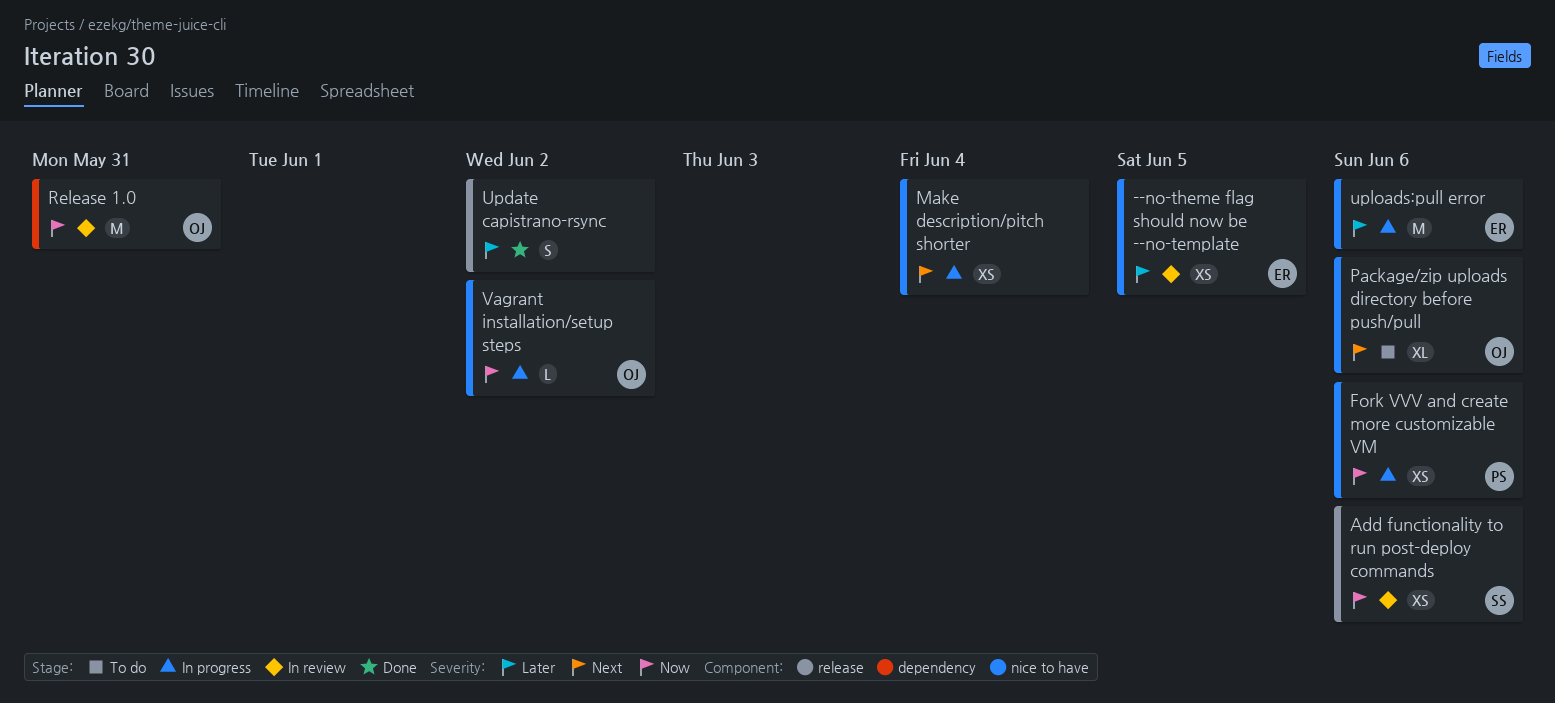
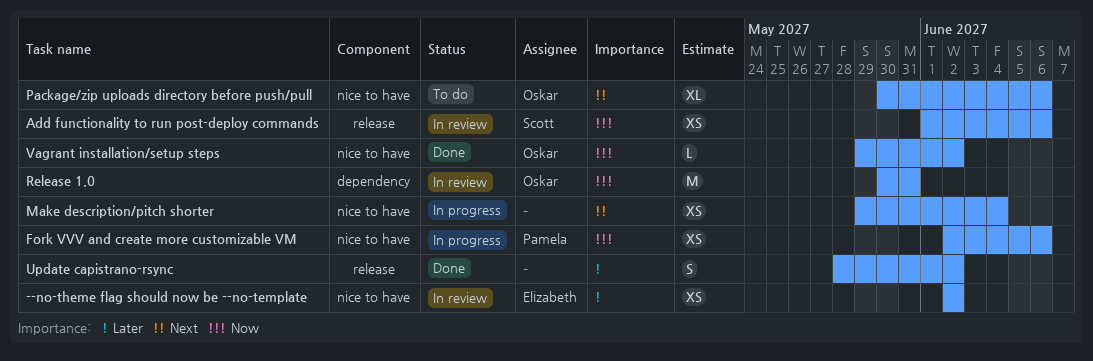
--no-theme flag should now be --no-template, due: Jun 5 -> Jun 2
uploads:pull error: present -> none
Vagrant installation/setup steps, status: In progress -> Done

